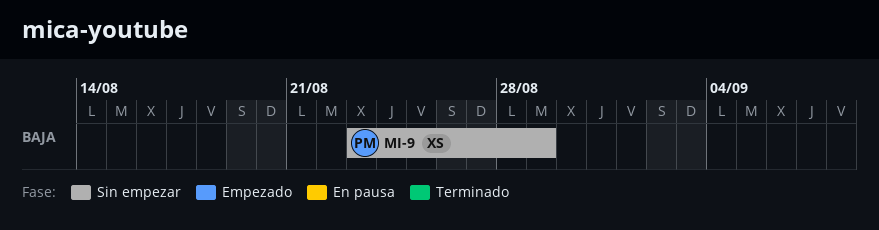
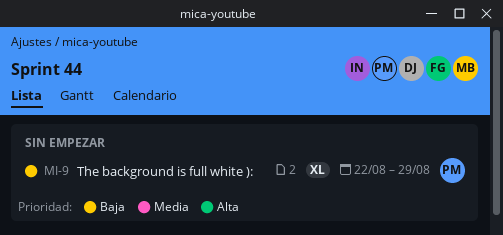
MI-9, estimate: XS -> XL
MI-9, start: Aug 23 -> Aug 22

